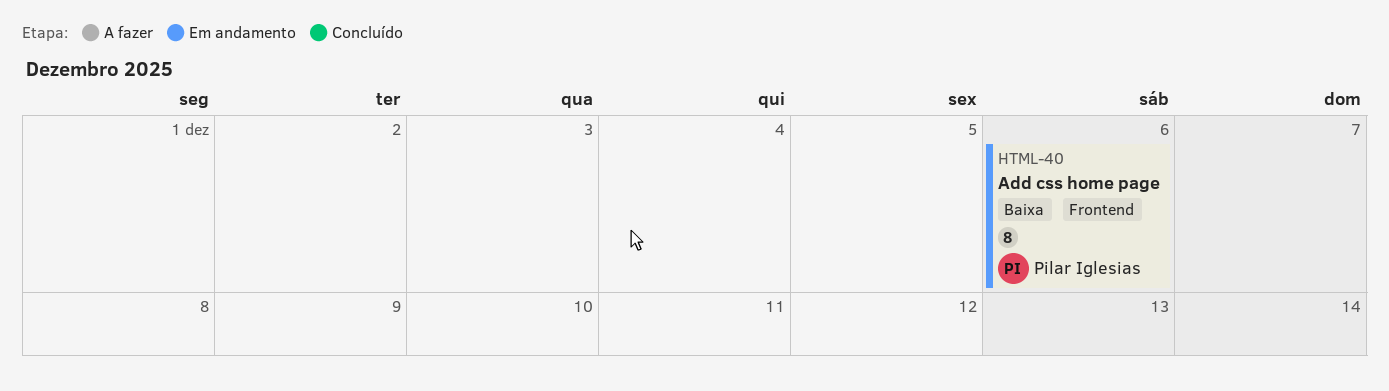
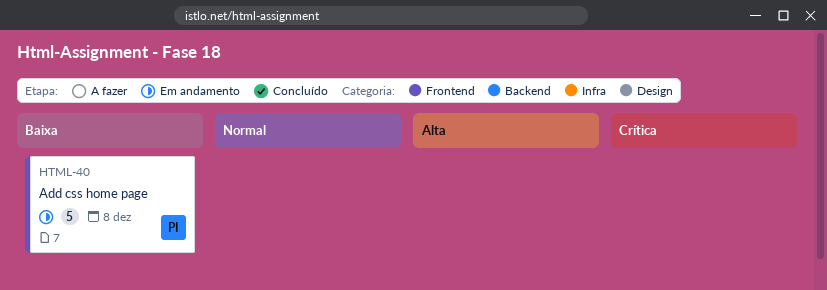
HTML-40, estimate: 8 -> 5
HTML-40, due: Dec 6 -> Dec 8

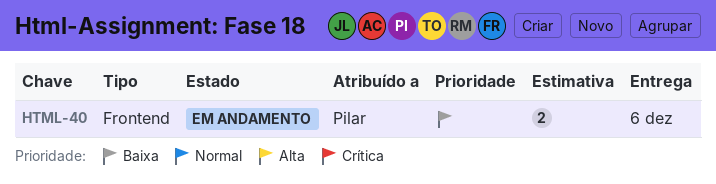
HTML-40, estimate: 5 -> 2
HTML-40, due: Dec 8 -> Dec 6

